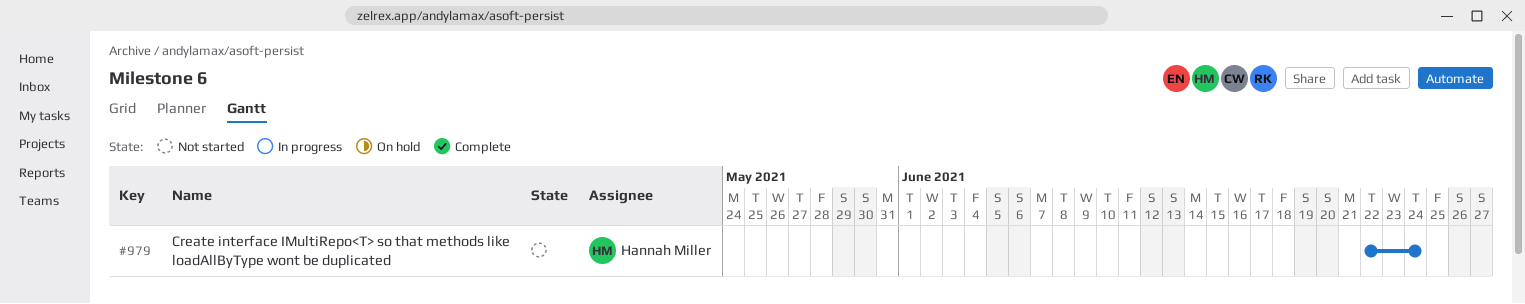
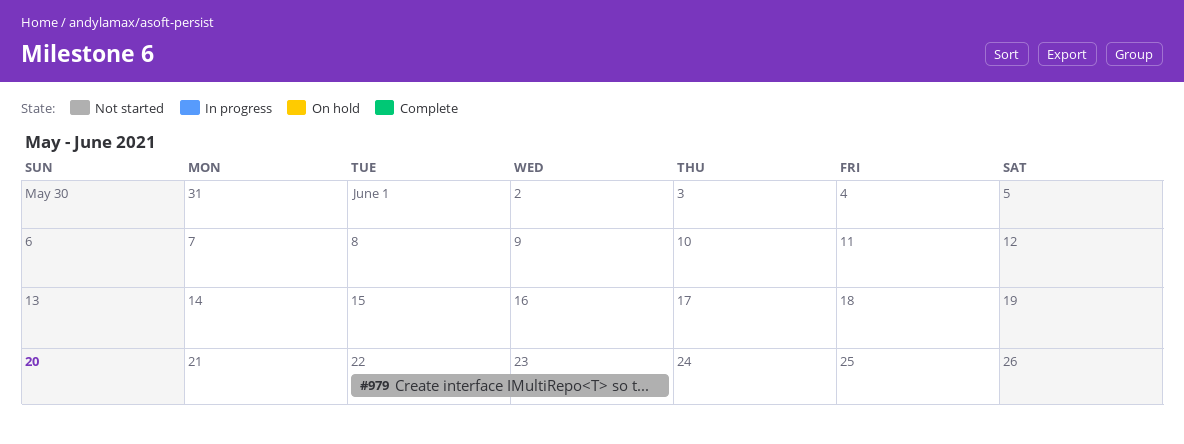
#979, due: Jun 24 -> Jun 23

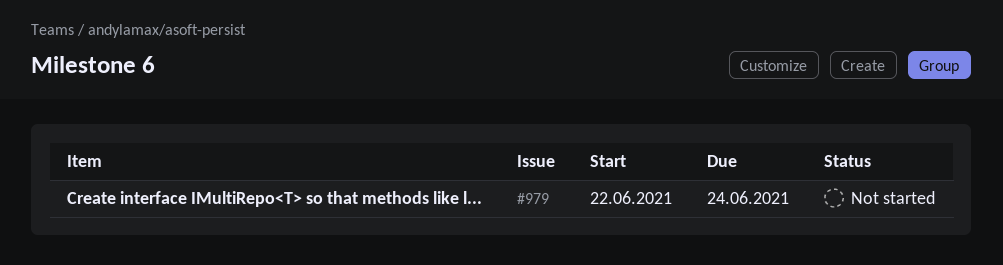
#979, due: Jun 23 -> Jun 24

